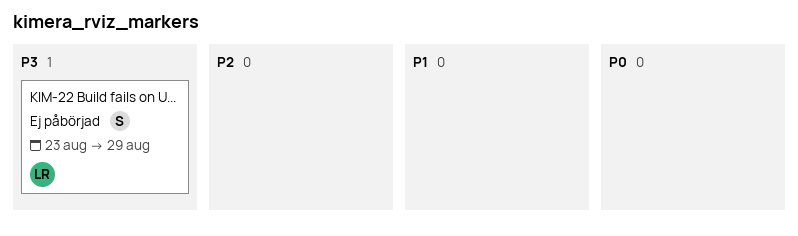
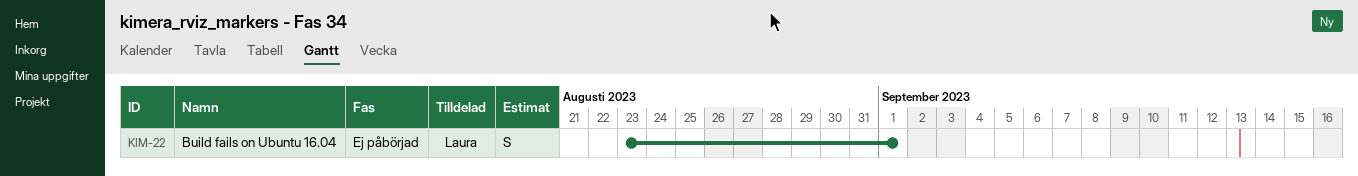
KIM-22, due: Aug 29 -> Sep 1

